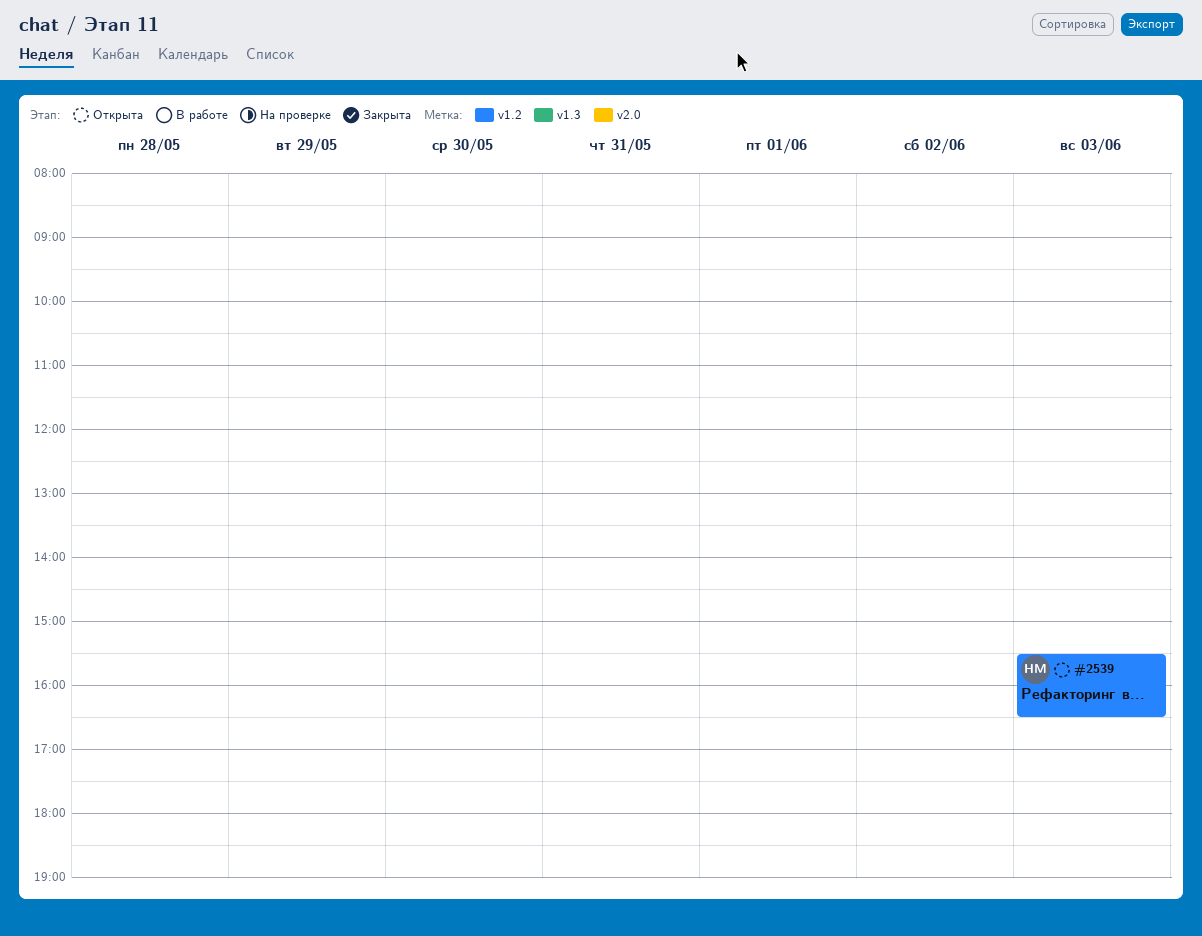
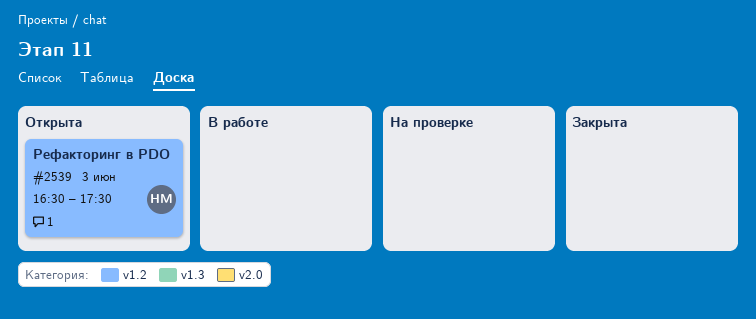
#2539, begins: 15:30 -> 16:30
#2539, ends: 16:30 -> 17:30

